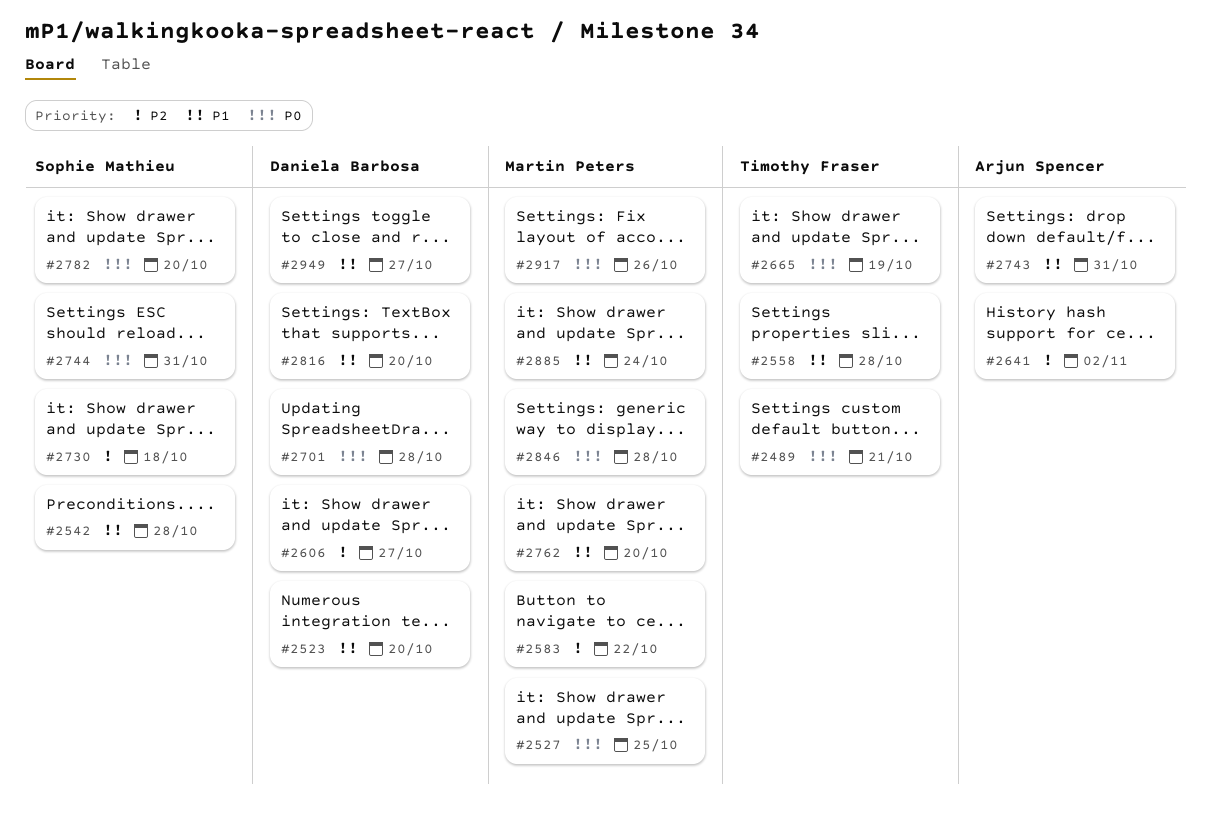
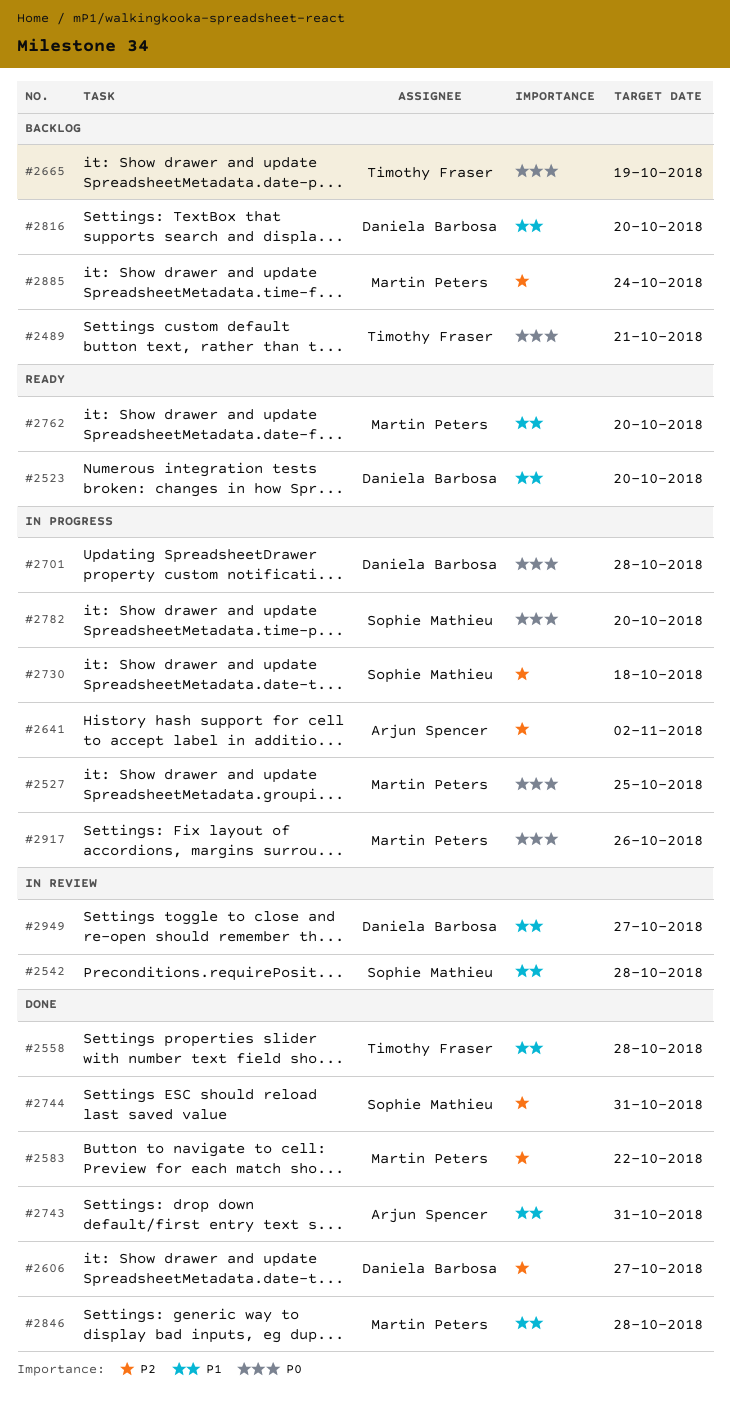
#2744, priority: P0 -> P2
#2846, priority: P0 -> P1
#2885, priority: P1 -> P2

